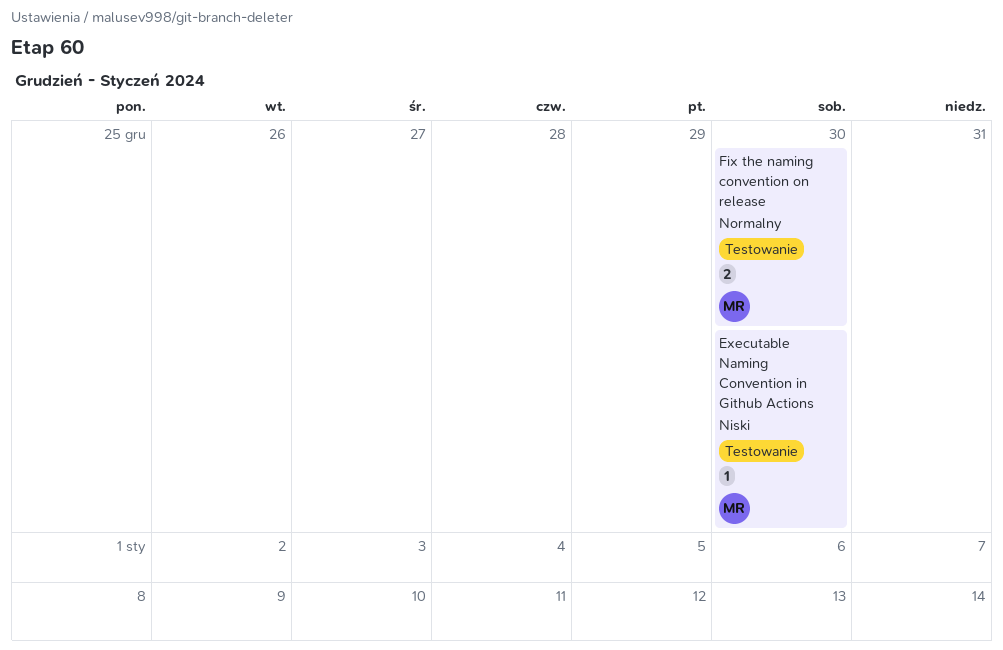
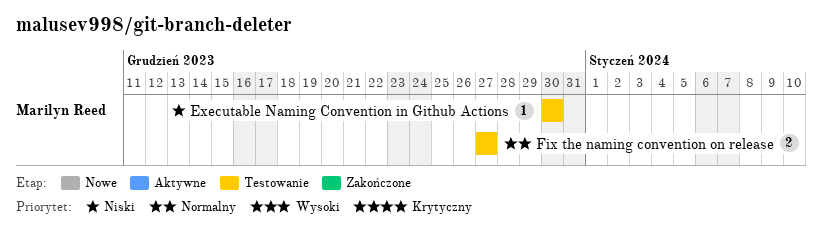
Fix the naming convention on release, due: Dec 30 -> Dec 27

